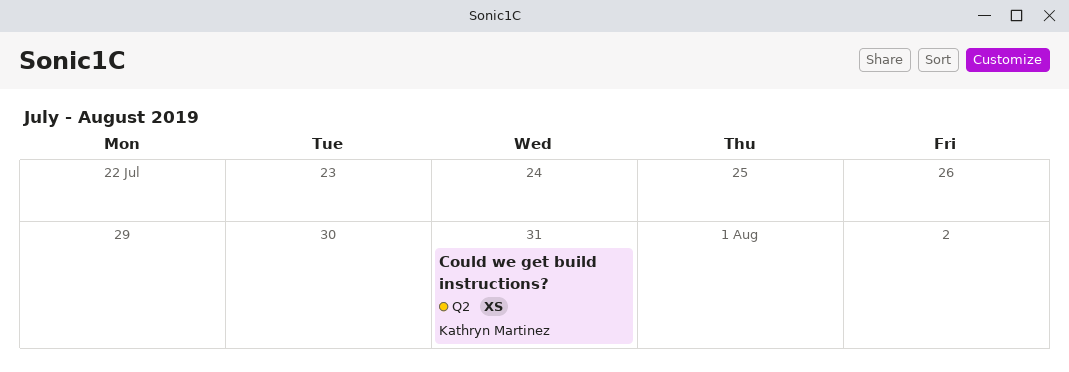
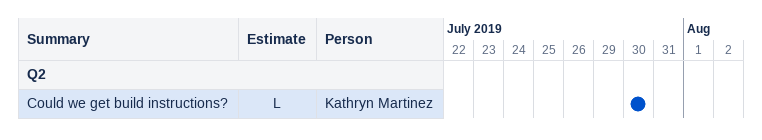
Could we get build instructions?, estimate: XS -> L
Could we get build instructions?, due: Jul 31 -> Jul 30

